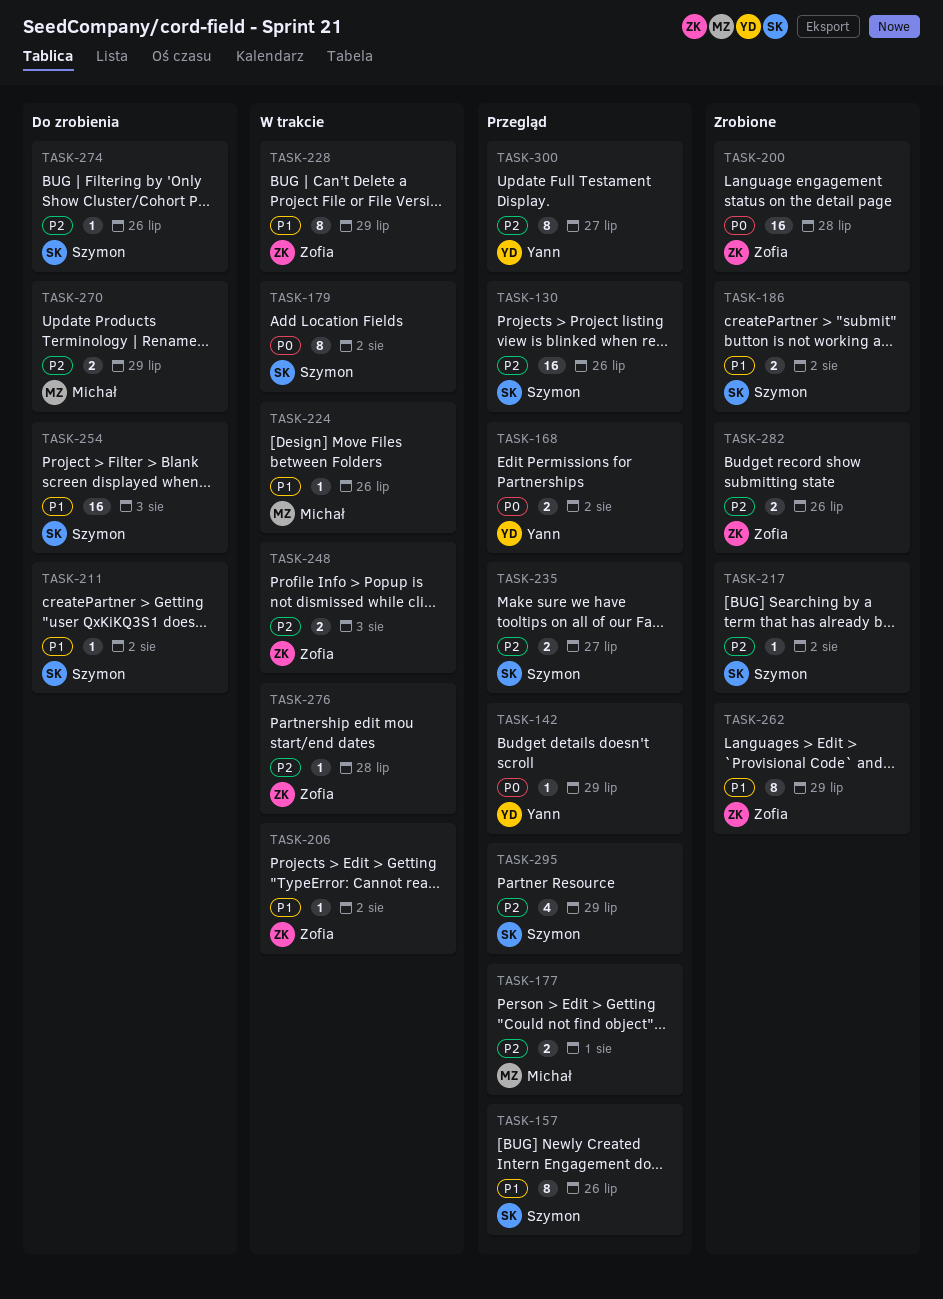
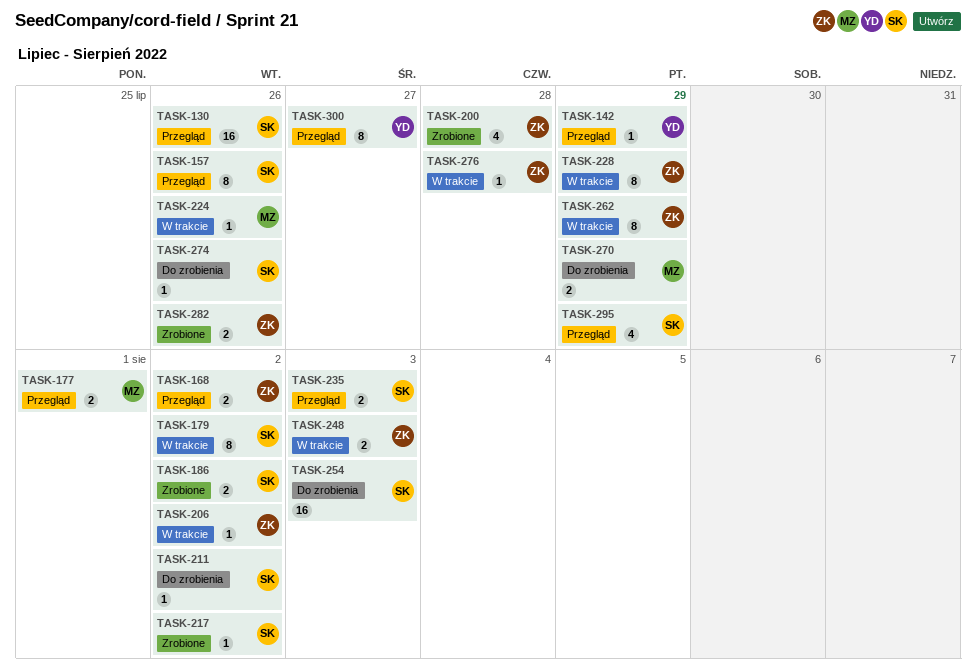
TASK-168, owner: Yann -> Zofia
TASK-200, estimate: 16 -> 4
TASK-235, due: Jul 27 -> Aug 3
TASK-262, status: Zrobione -> W trakcie

